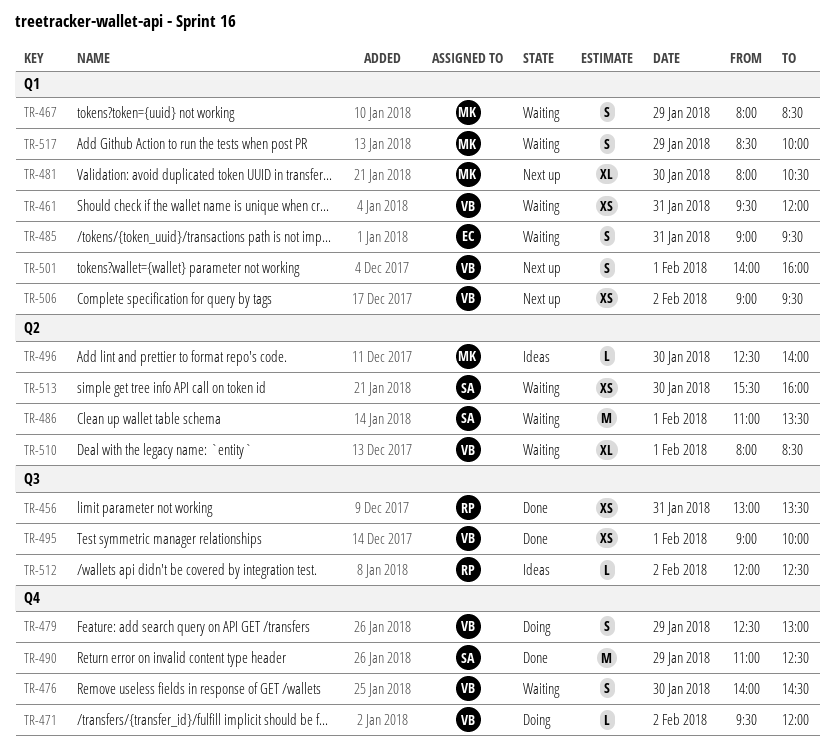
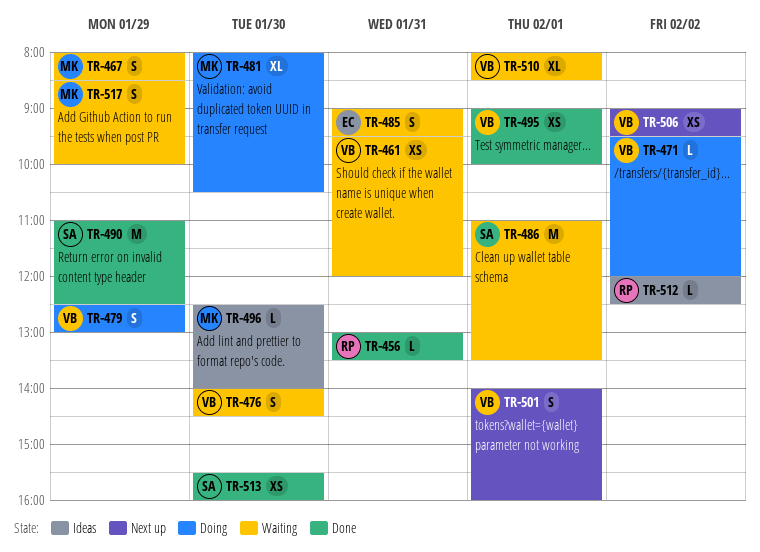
TR-456, estimate: XS -> L
TR-481, status: Next up -> Doing
TR-513, status: Waiting -> Done

